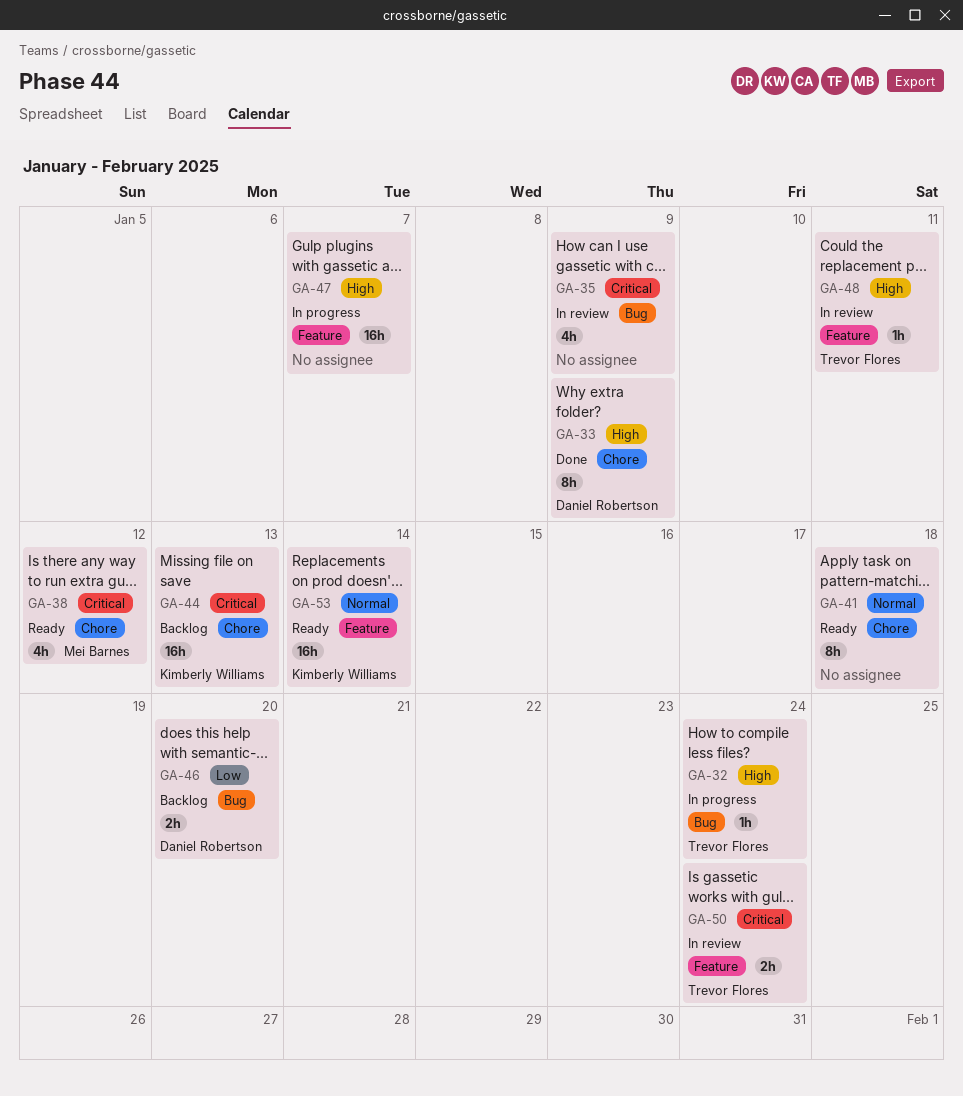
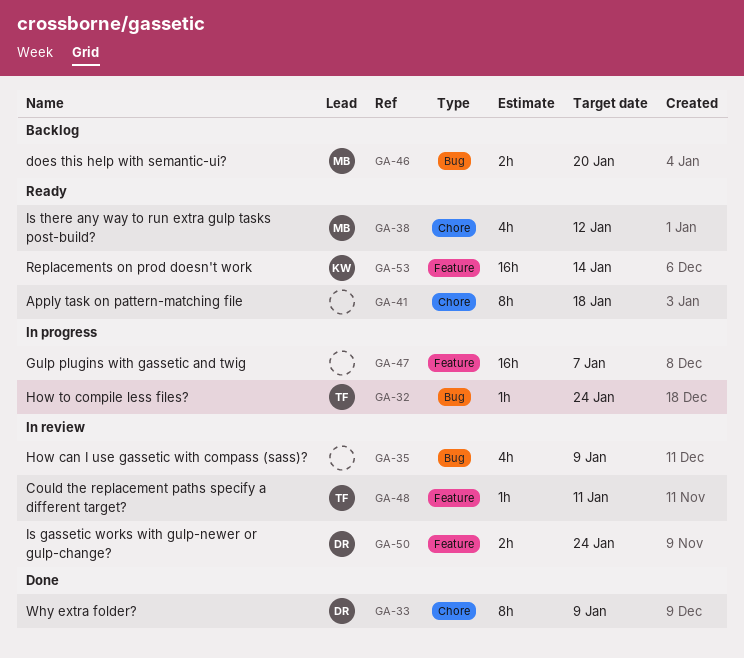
GA-44: present -> none
GA-46, owner: Daniel Robertson -> Mei Barnes
GA-50, owner: Trevor Flores -> Daniel Robertson

